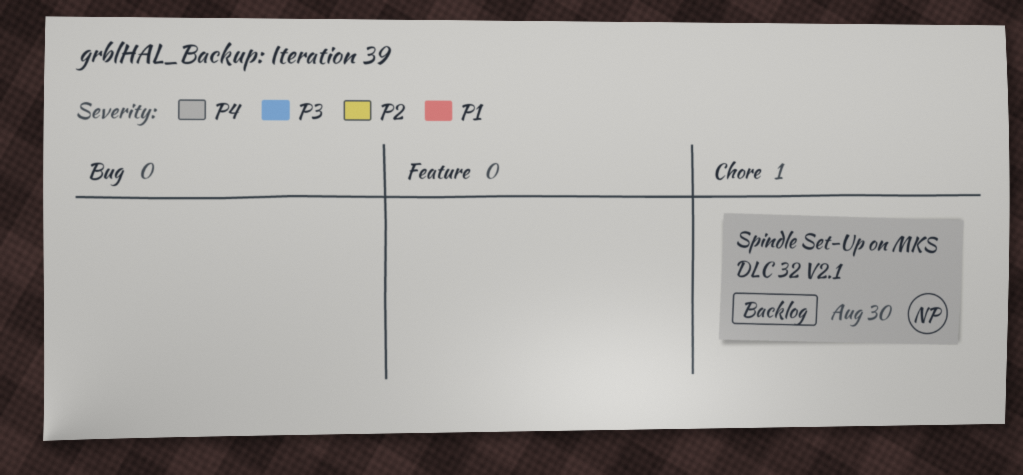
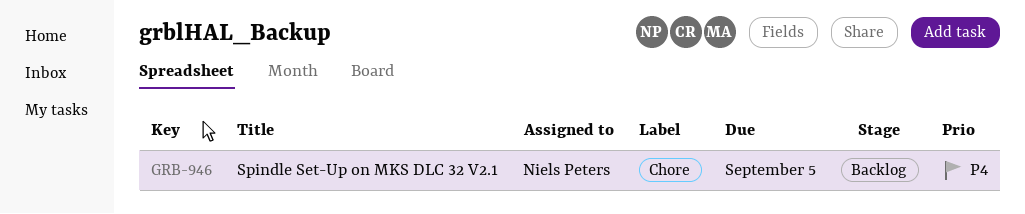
Spindle Set-Up on MKS DLC 32 V2.1, due: Aug 30 -> Sep 5

